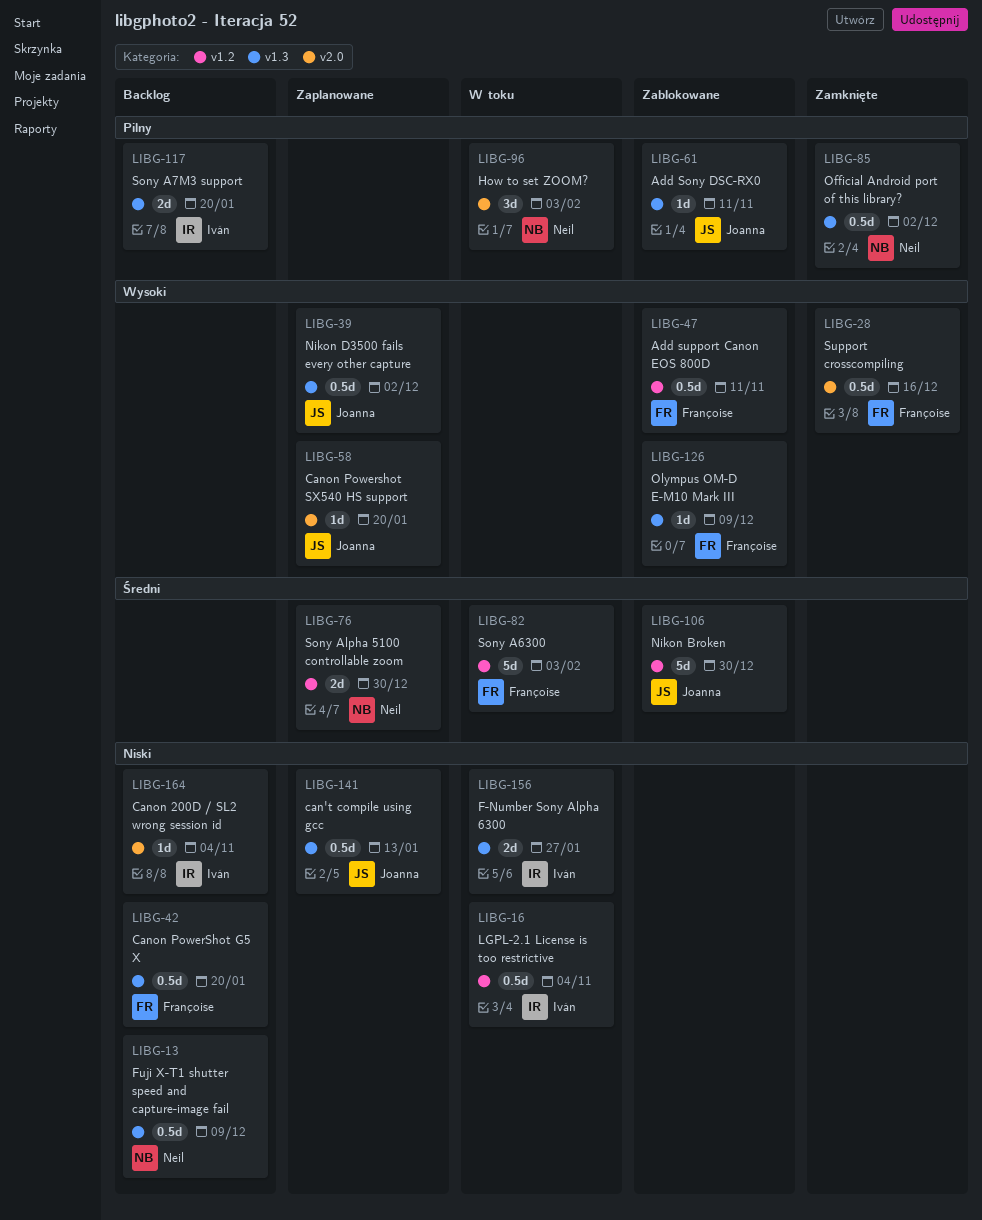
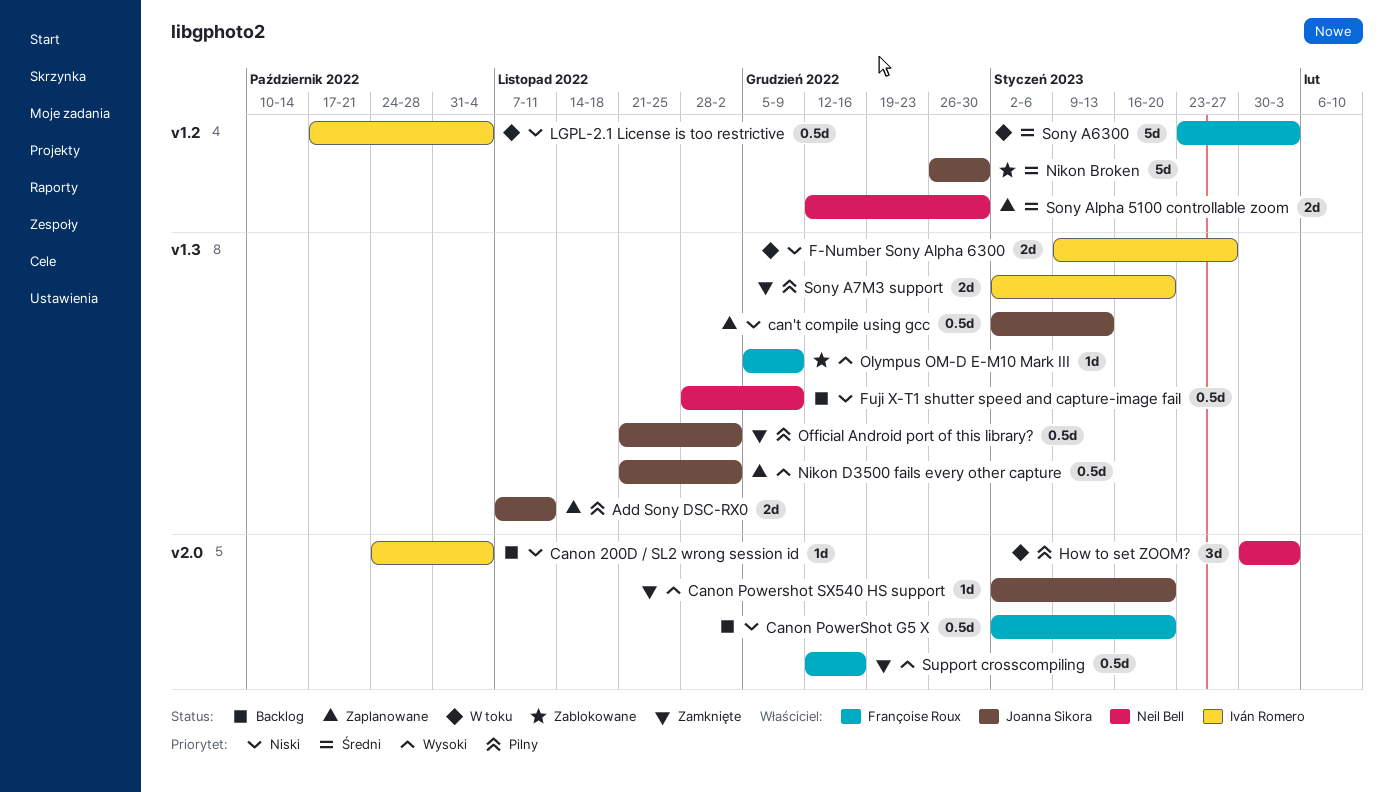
Add Sony DSC-RX0, status: Zablokowane -> Zaplanowane
Add Sony DSC-RX0, estimate: 1d -> 2d
Add support Canon EOS 800D: present -> none
Canon PowerShot G5 X, label: v1.3 -> v2.0
Canon Powershot SX540 HS support, status: Zaplanowane -> Zamknięte
Official Android port of this library?, owner: Neil Bell -> Joanna Sikora
Sony A7M3 support, status: Backlog -> Zamknięte

